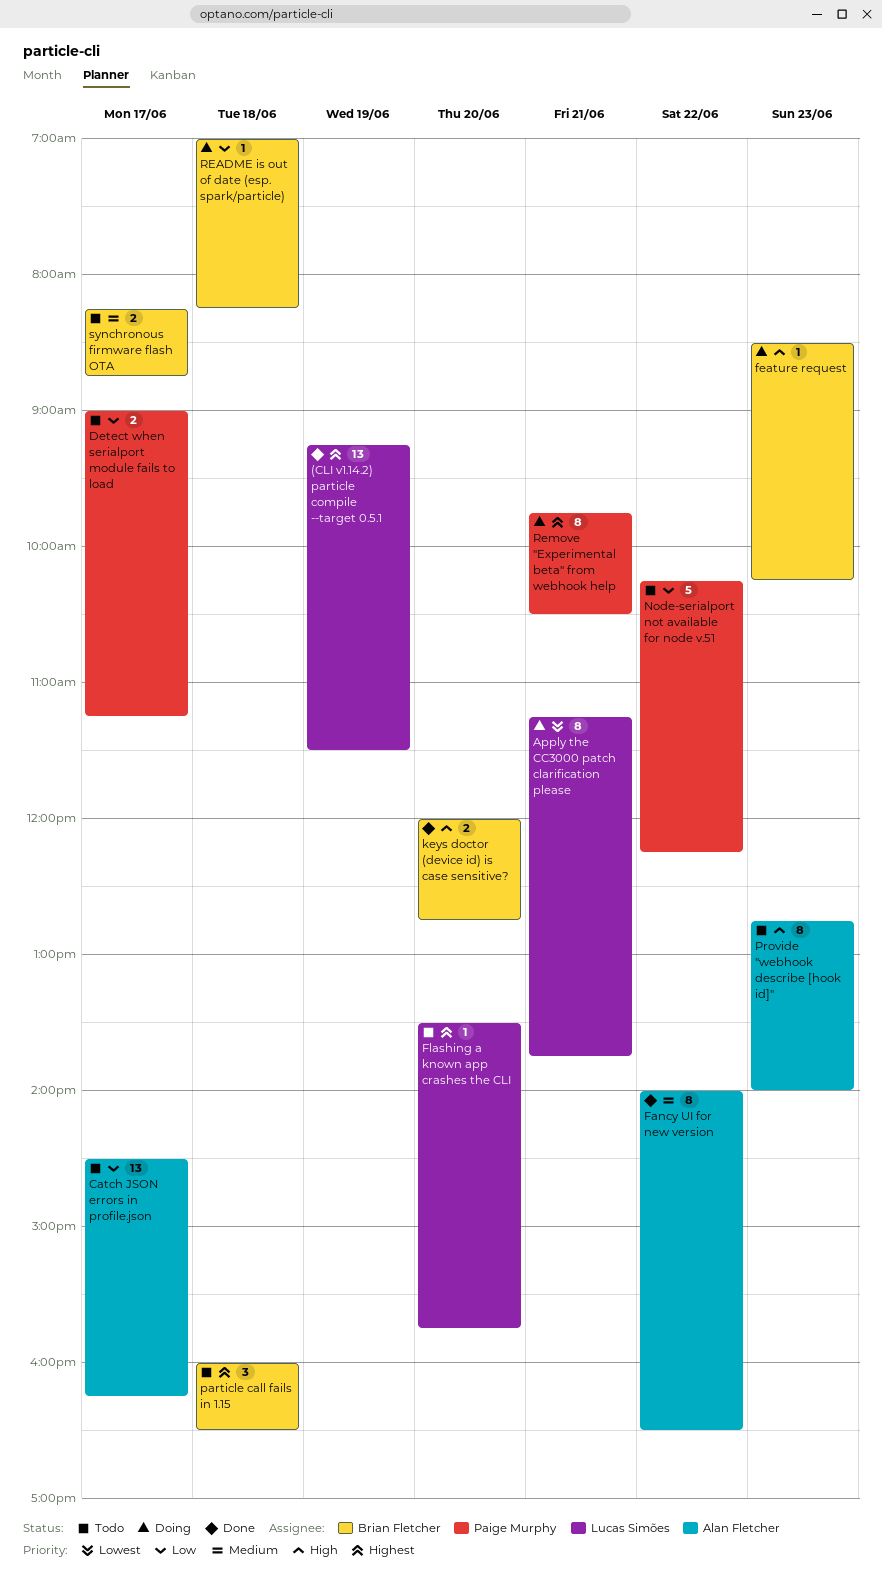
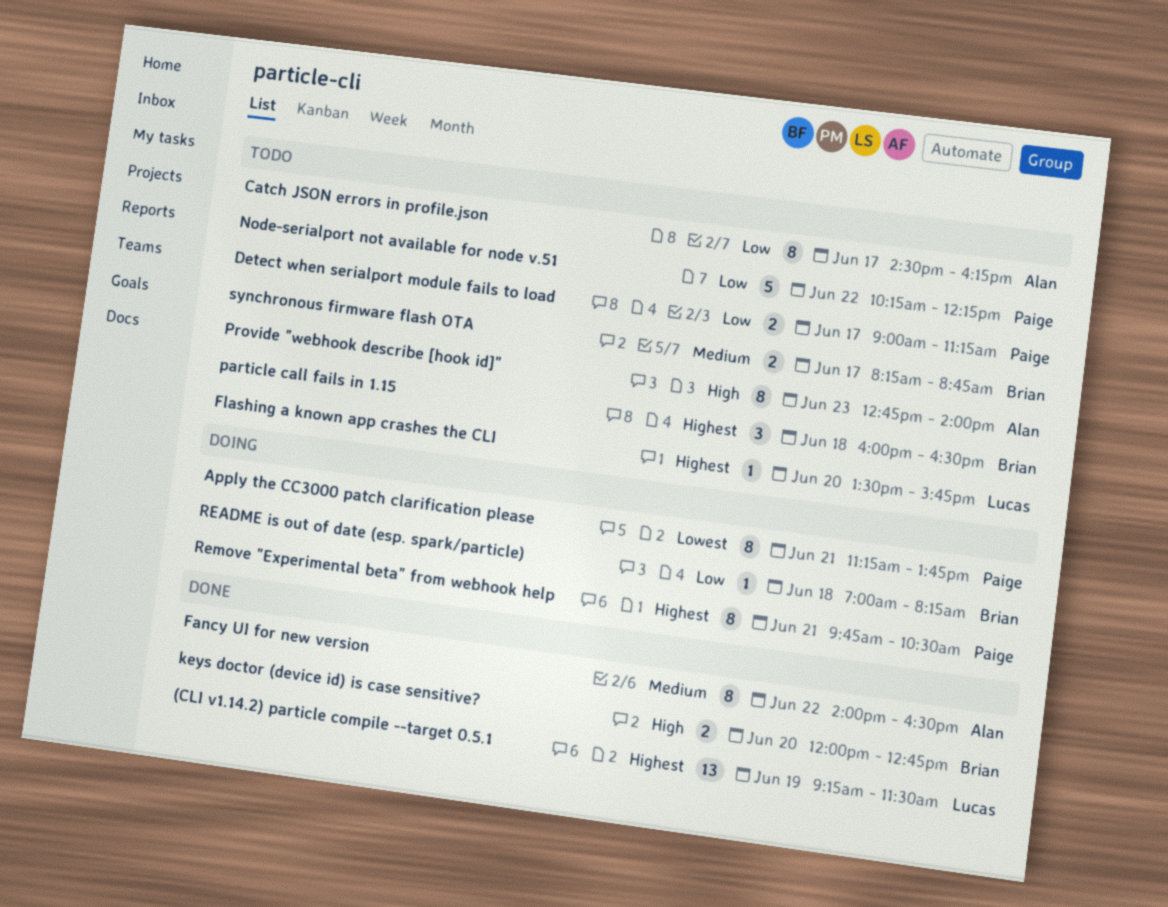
Apply the CC3000 patch clarification please, owner: Lucas Simões -> Paige Murphy
Catch JSON errors in profile.json, estimate: 13 -> 8
feature request: present -> none

